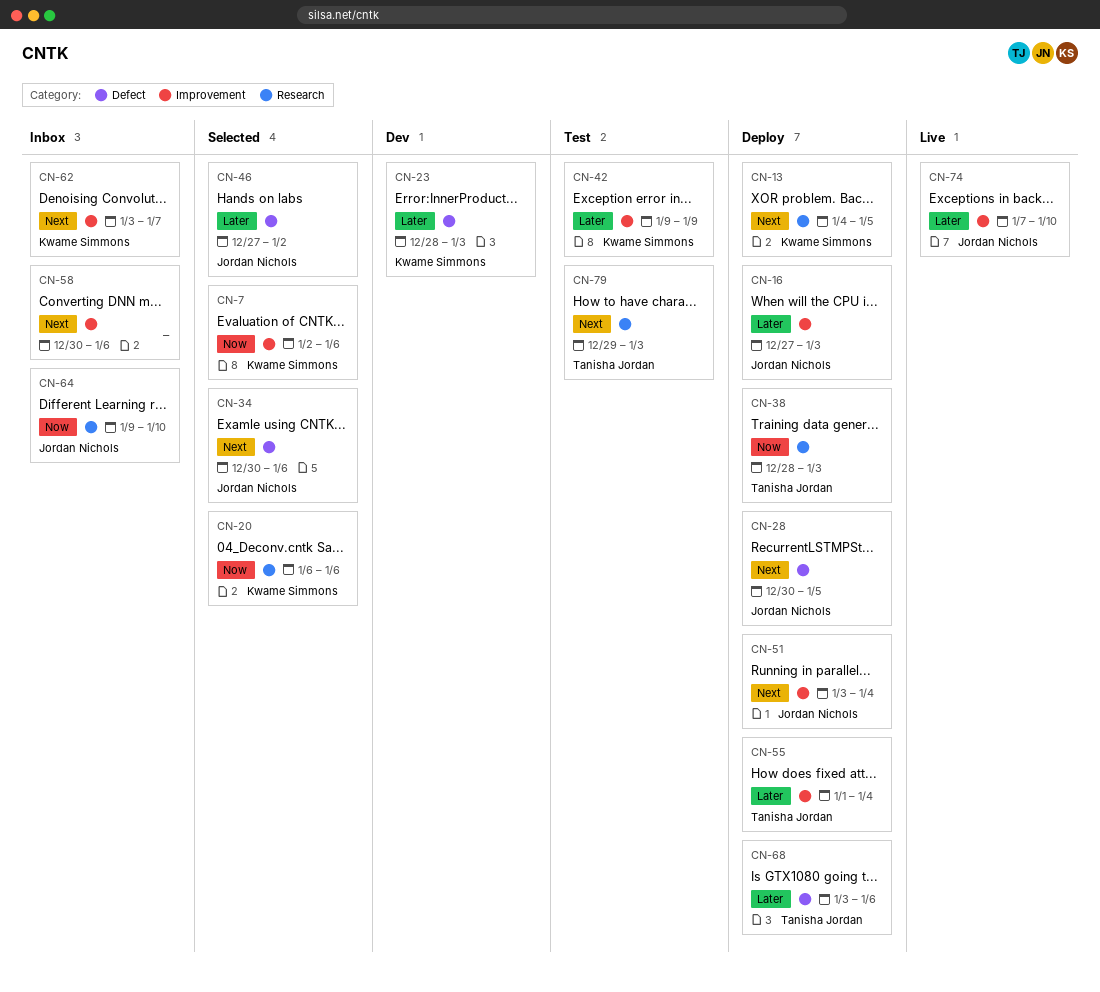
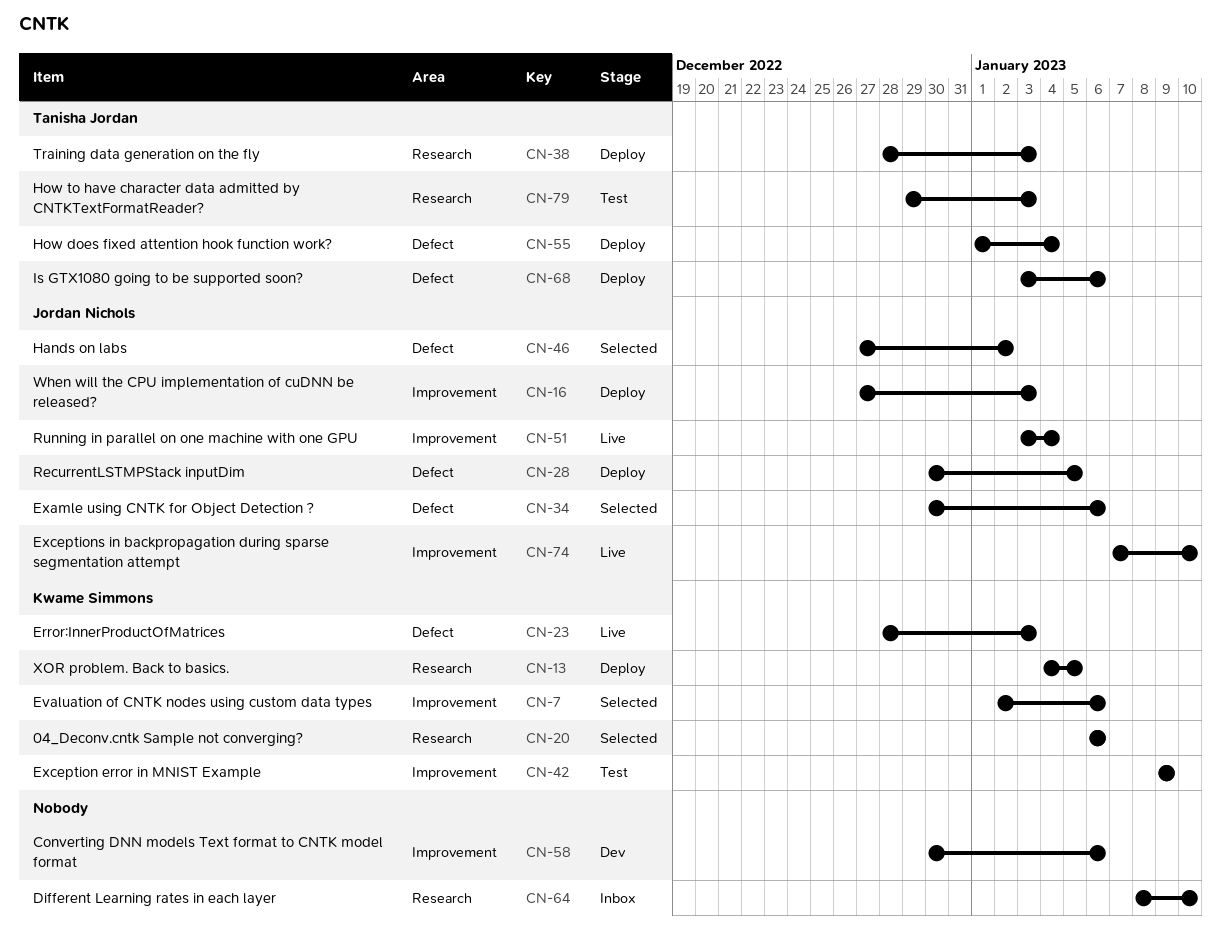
CN-23, status: Dev -> Live
CN-51, status: Deploy -> Live
CN-55, label: Improvement -> Defect
CN-58, status: Inbox -> Dev
CN-62: present -> none
CN-64, owner: Jordan Nichols -> none
CN-64, start: Jan 9 -> Jan 8

